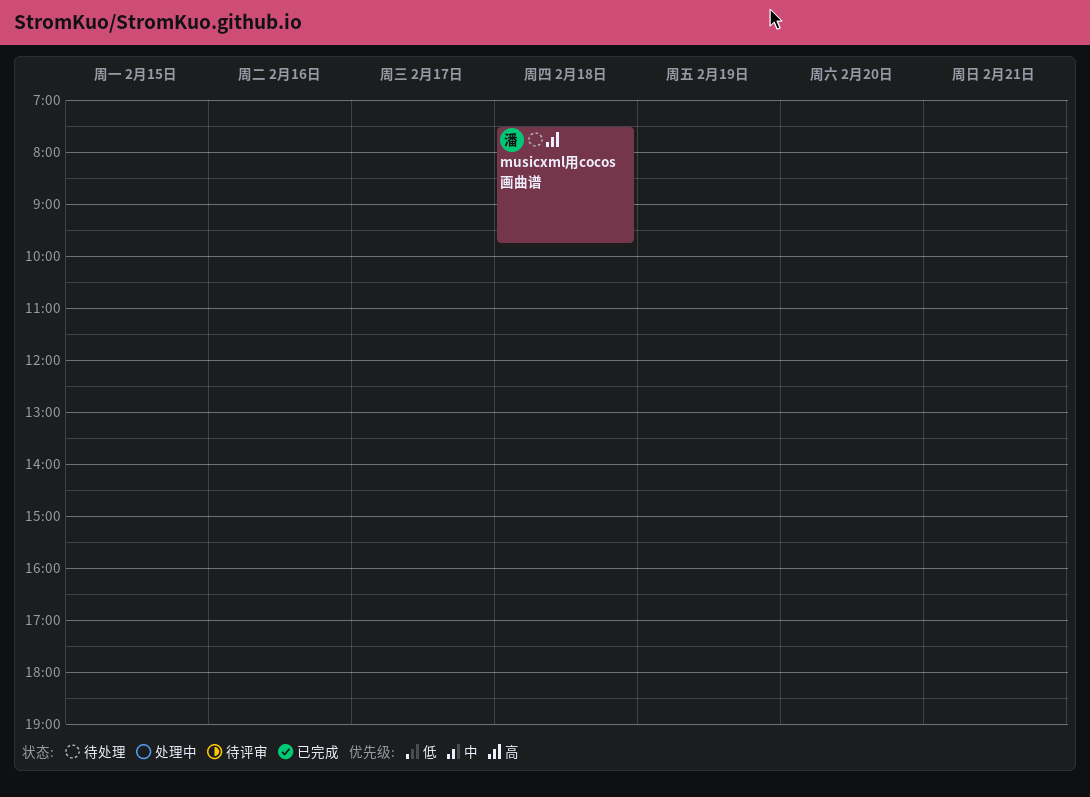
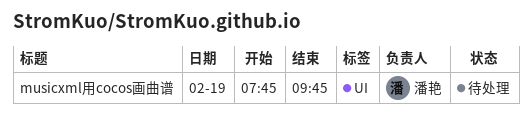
musicxml用cocos画曲谱, day: Feb 18 -> Feb 19
musicxml用cocos画曲谱, begins: 07:30 -> 07:45

